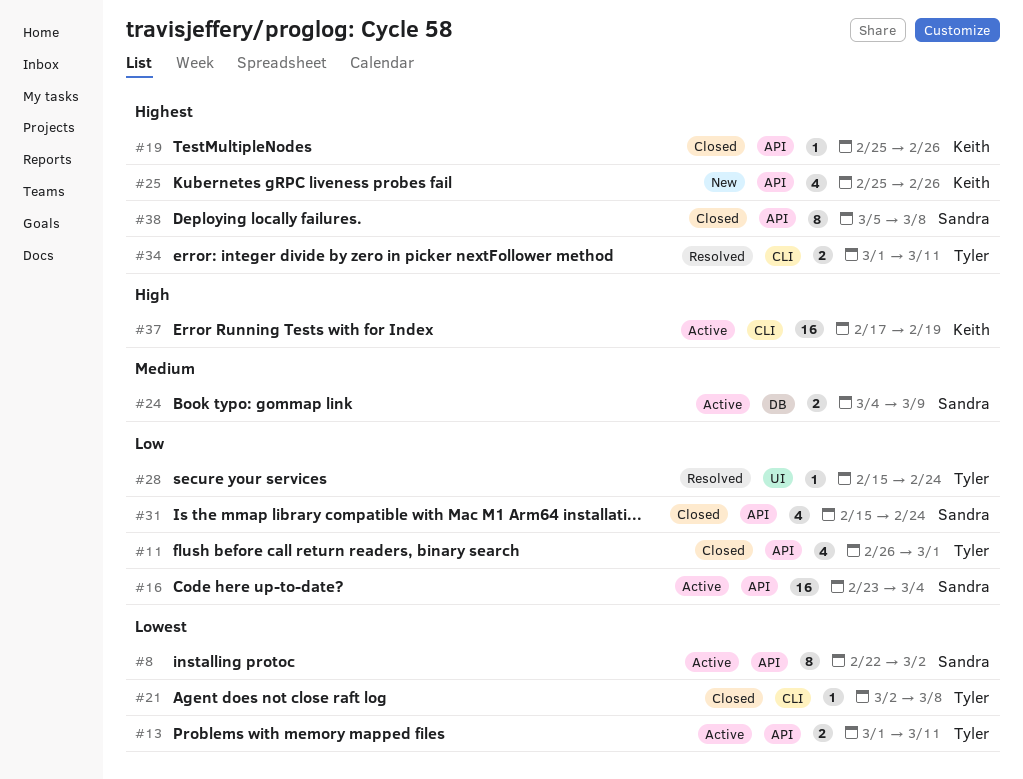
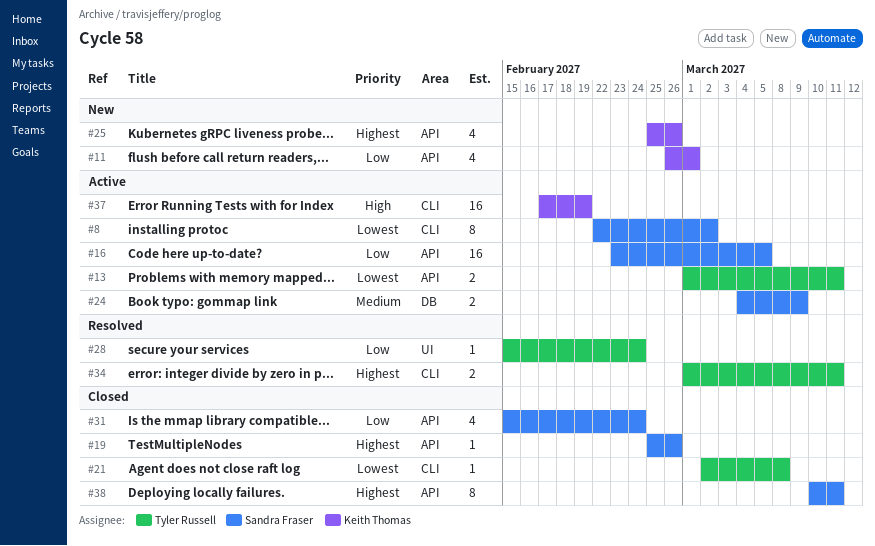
#8, label: API -> CLI
#11, status: Closed -> New
#11, owner: Tyler Russell -> Keith Thomas
#16, due: Mar 4 -> Mar 5
#19, owner: Keith Thomas -> Sandra Fraser
#38, start: Mar 5 -> Mar 10
#38, due: Mar 8 -> Mar 11

